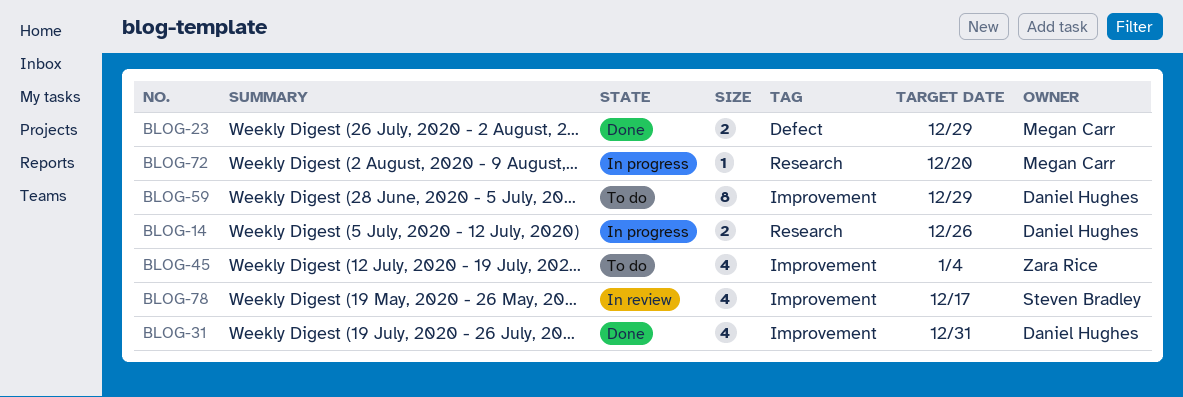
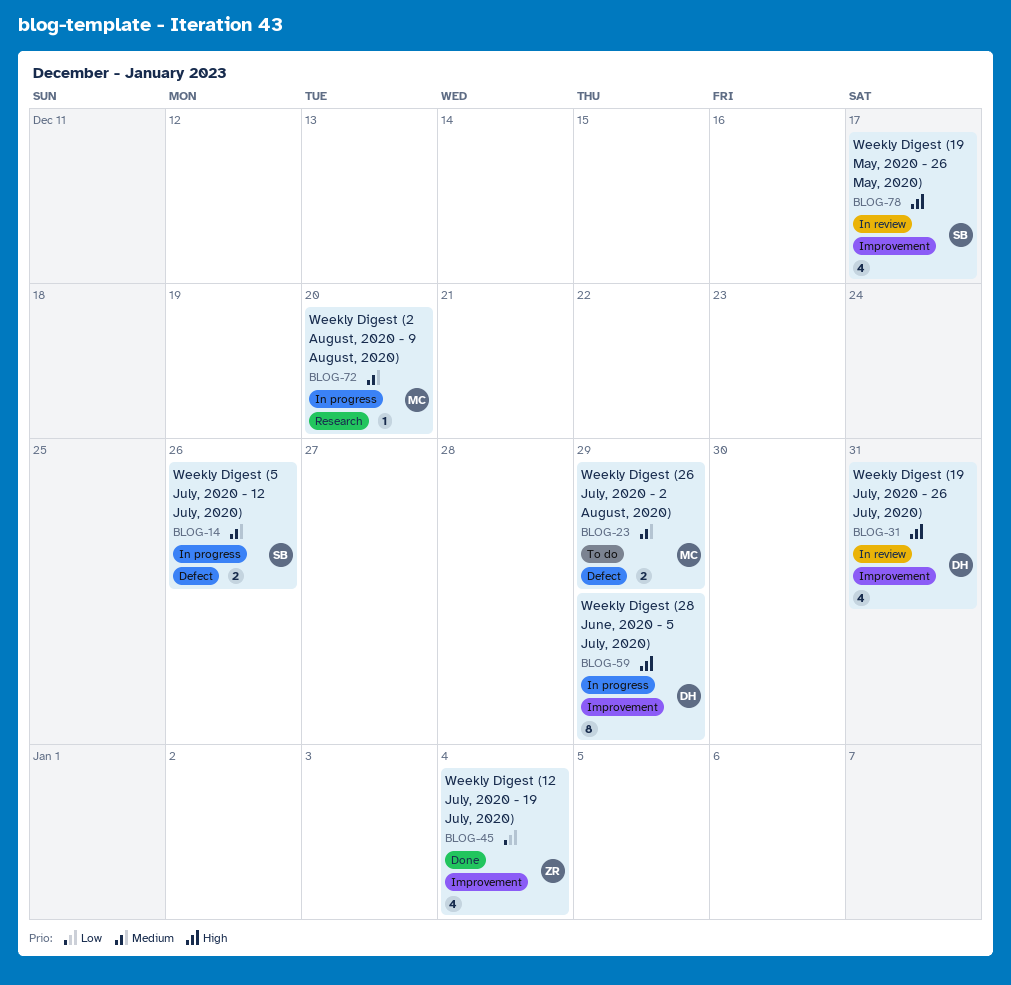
BLOG-14, owner: Daniel Hughes -> Steven Bradley
BLOG-14, label: Research -> Defect
BLOG-23, status: Done -> To do
BLOG-31, status: Done -> In review
BLOG-45, status: To do -> Done
BLOG-59, status: To do -> In progress

